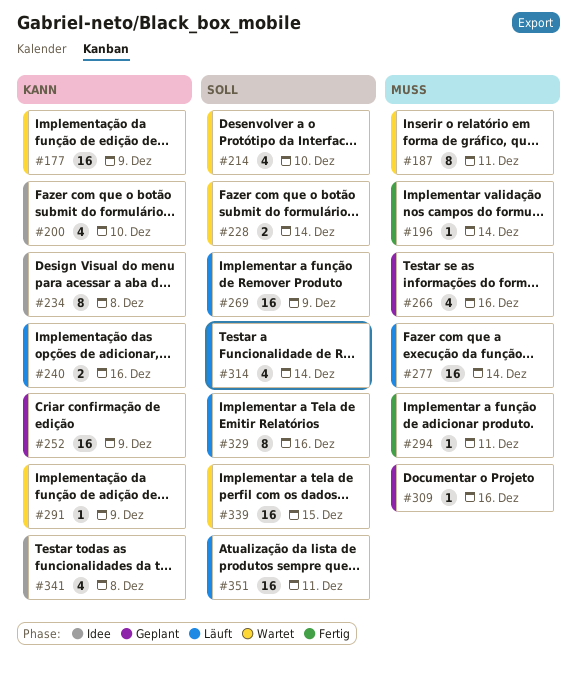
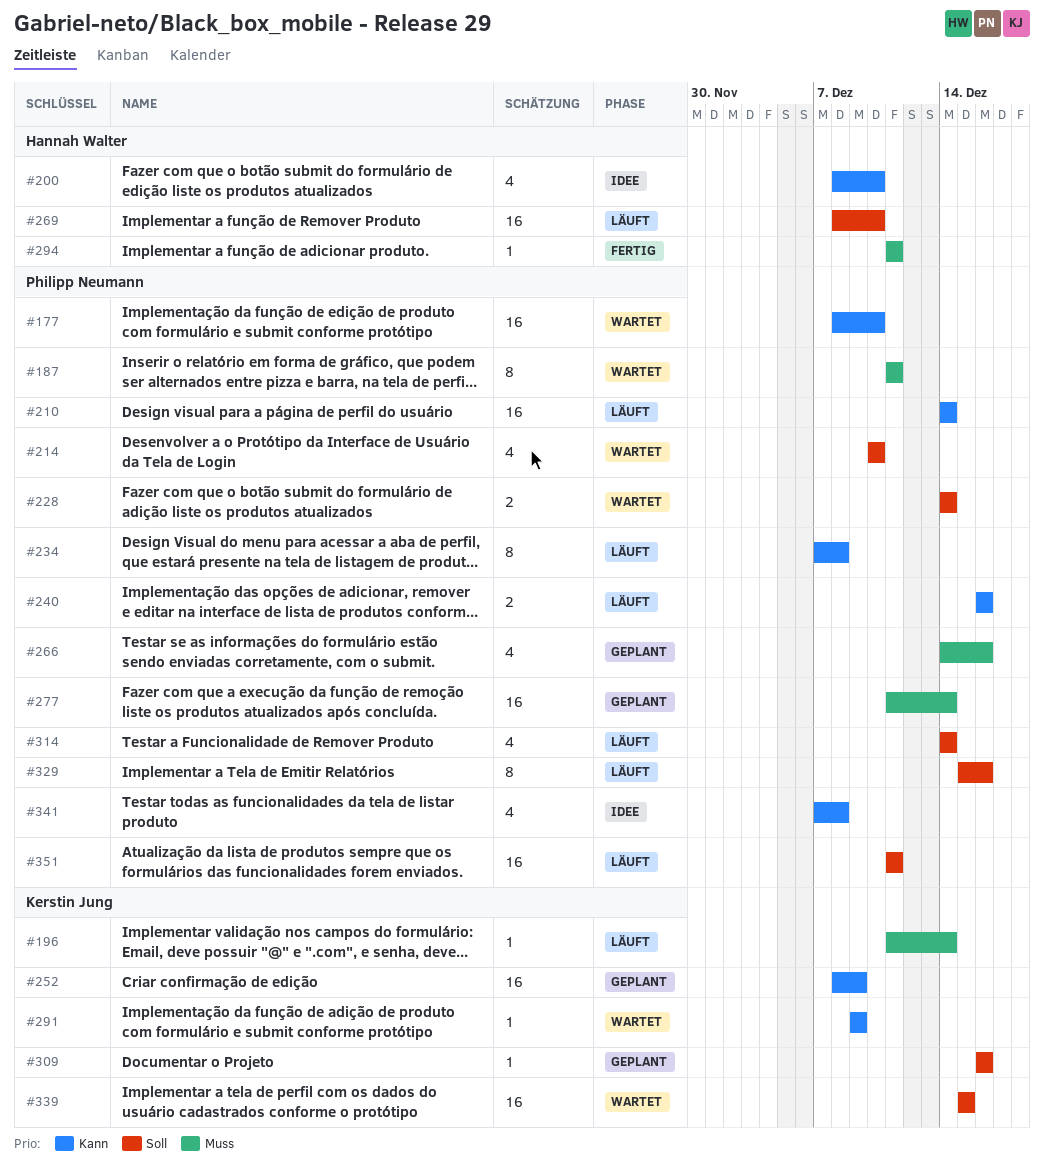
#177, due: Dec 9 -> Dec 10
#196, status: Fertig -> Läuft
#210: none -> present
#234, status: Idee -> Läuft
#269, due: Dec 9 -> Dec 10
#277, status: Läuft -> Geplant
#309, priority: Muss -> Soll

